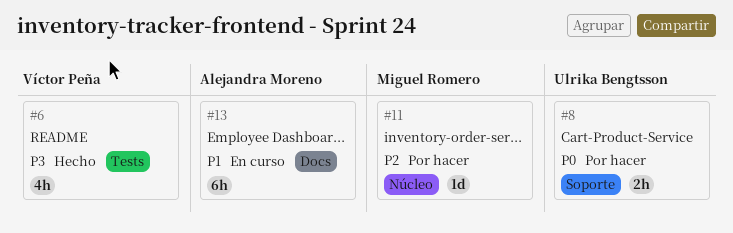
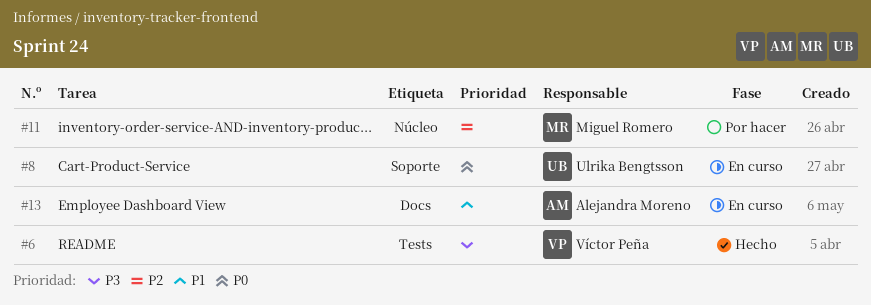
#8, status: Por hacer -> En curso

